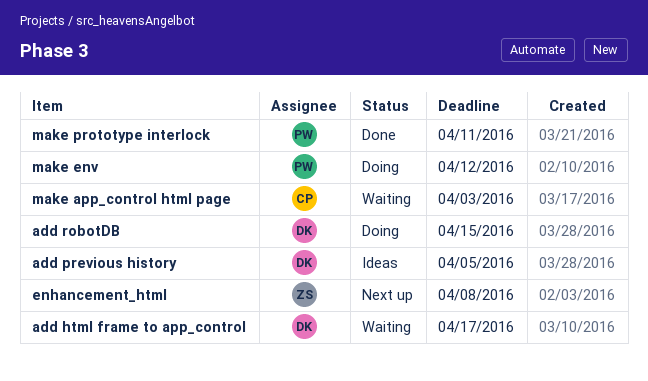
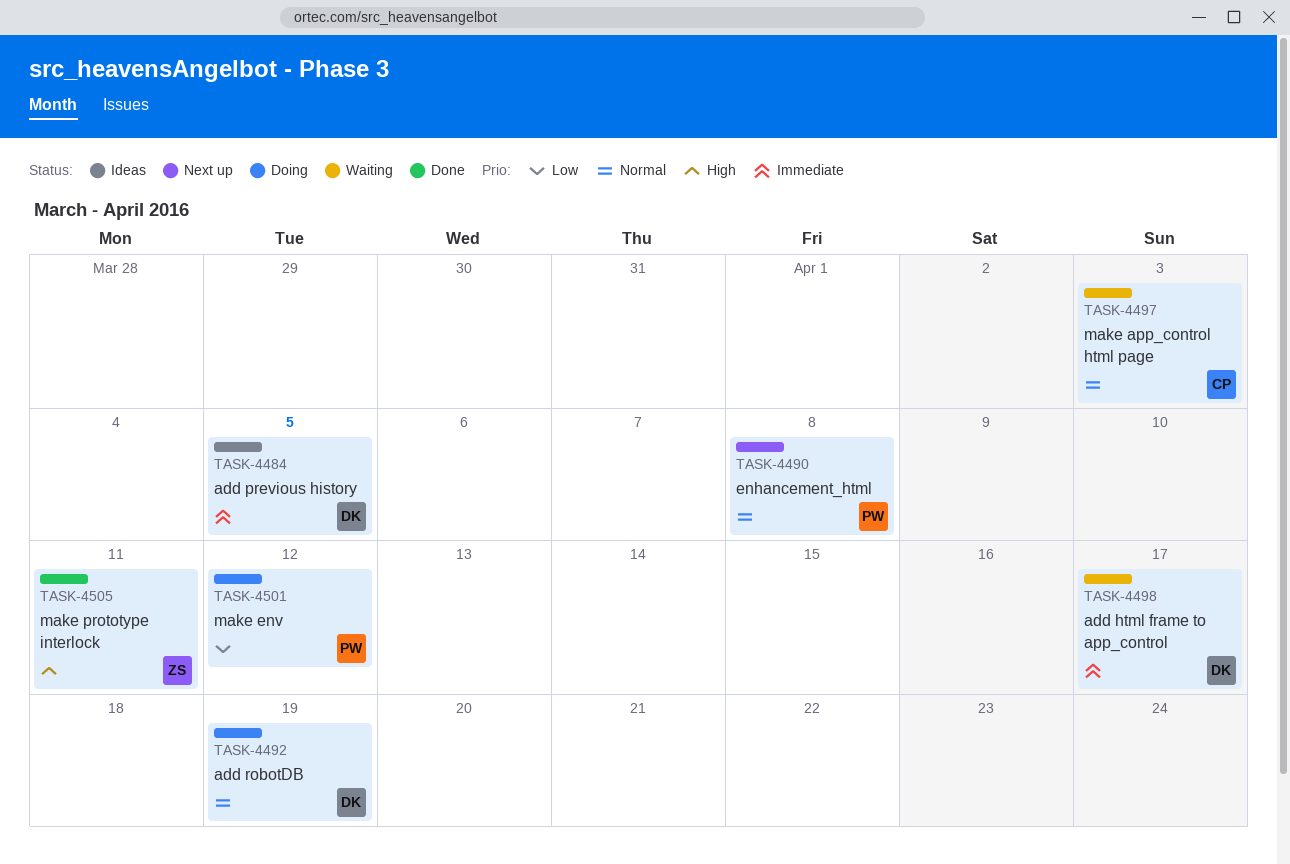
add robotDB, due: Apr 15 -> Apr 19
enhancement_html, owner: ZS -> PW
make prototype interlock, owner: PW -> ZS

